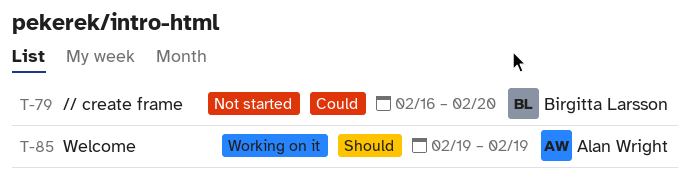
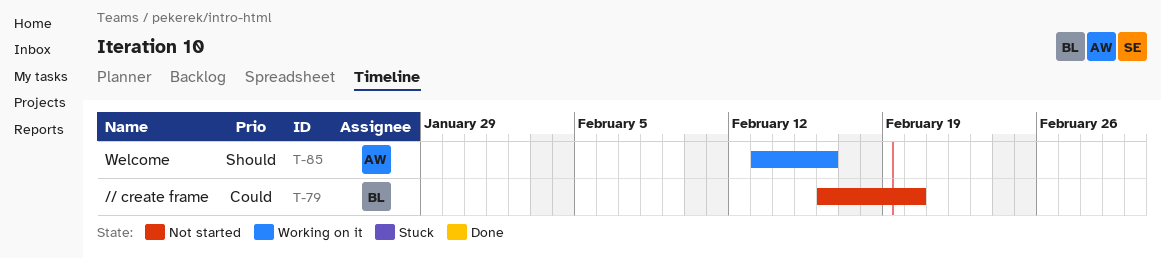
T-85, start: Feb 19 -> Feb 13
T-85, due: Feb 19 -> Feb 16

